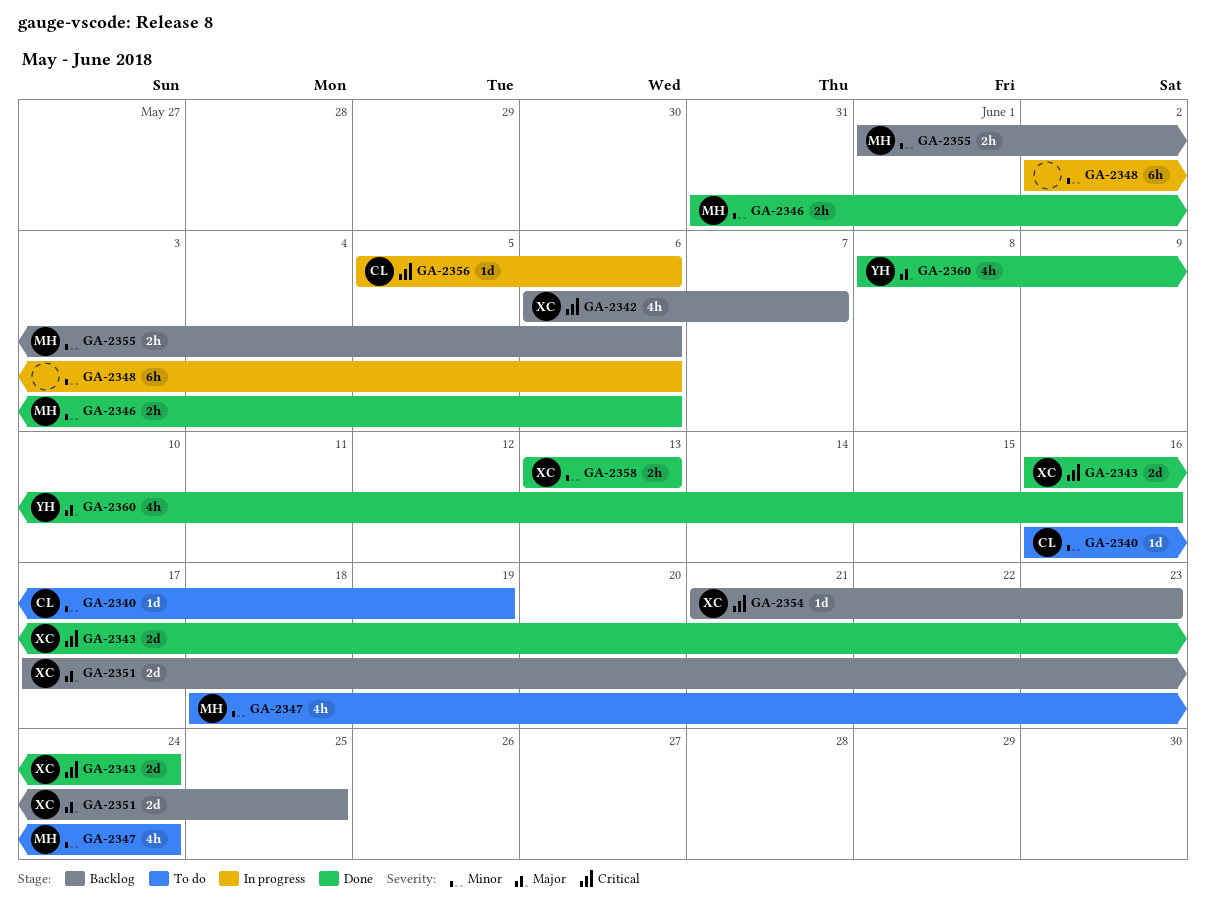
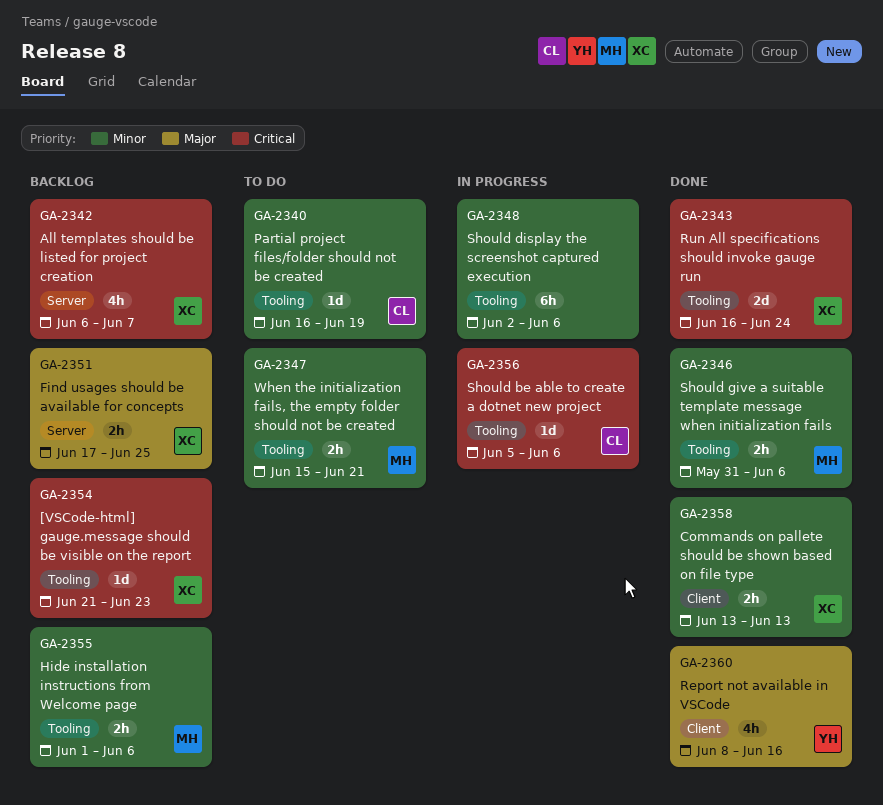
GA-2347, estimate: 4h -> 2h
GA-2347, start: Jun 18 -> Jun 15
GA-2347, due: Jun 24 -> Jun 21
GA-2351, estimate: 2d -> 2h

